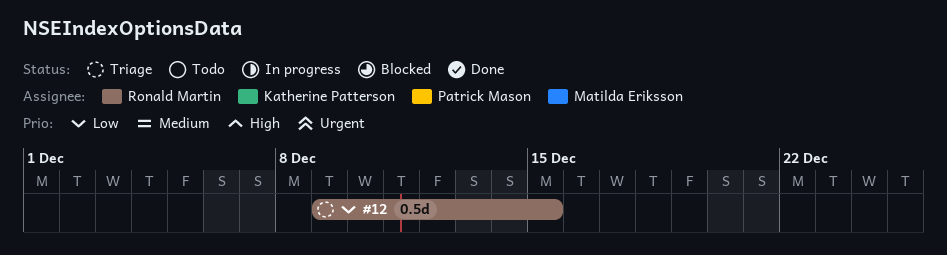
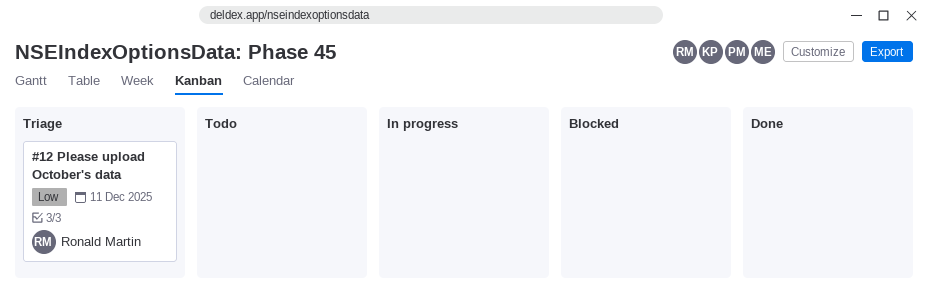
#12, due: Dec 15 -> Dec 11

